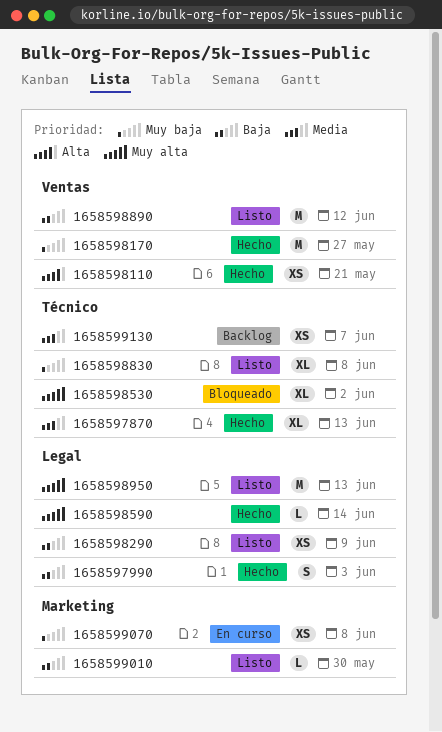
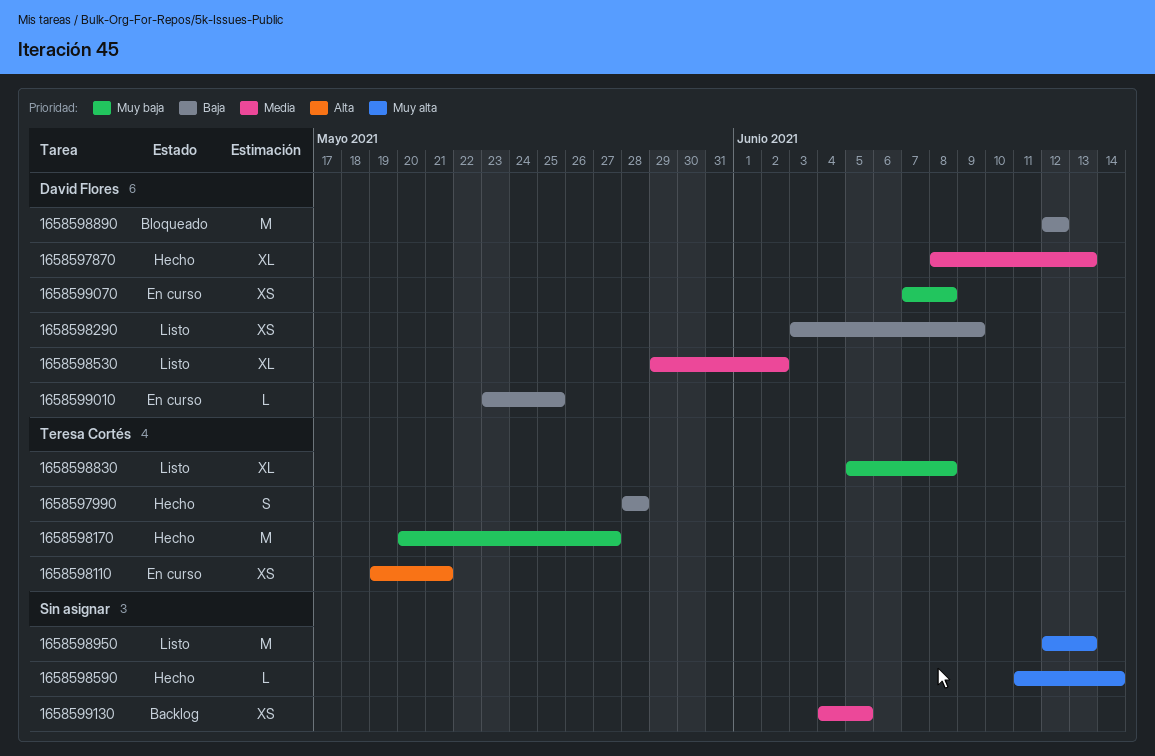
1658597990, due: Jun 3 -> May 28
1658598110, status: Hecho -> En curso
1658598530, status: Bloqueado -> Listo
1658598530, priority: Muy alta -> Media
1658598890, status: Listo -> Bloqueado
1658599010, status: Listo -> En curso
1658599010, due: May 30 -> May 25
1658599130, due: Jun 7 -> Jun 5

